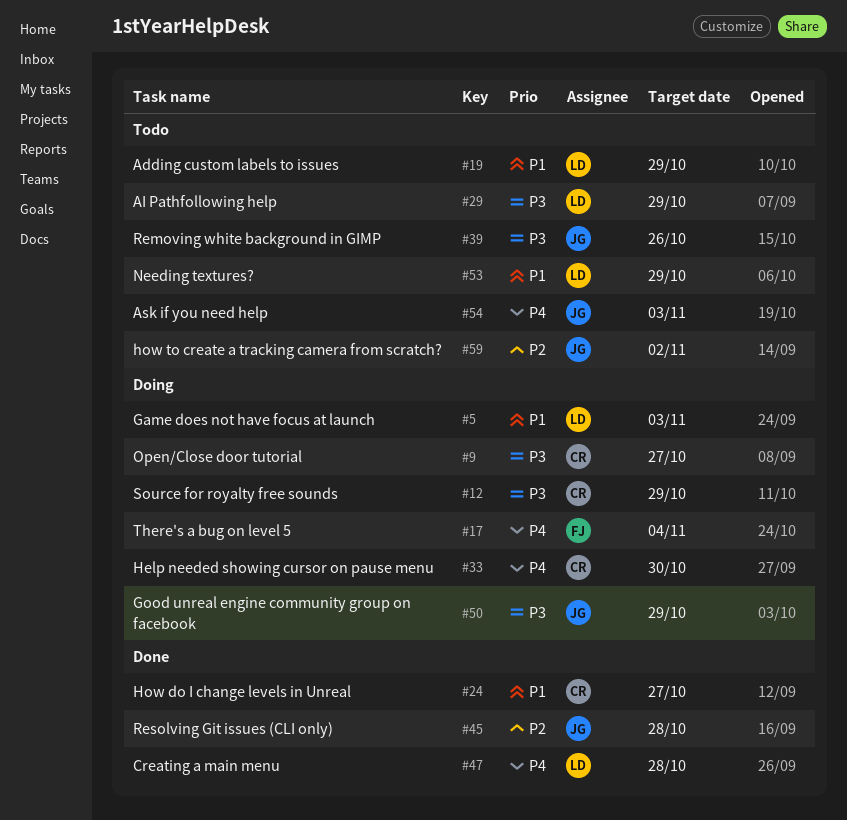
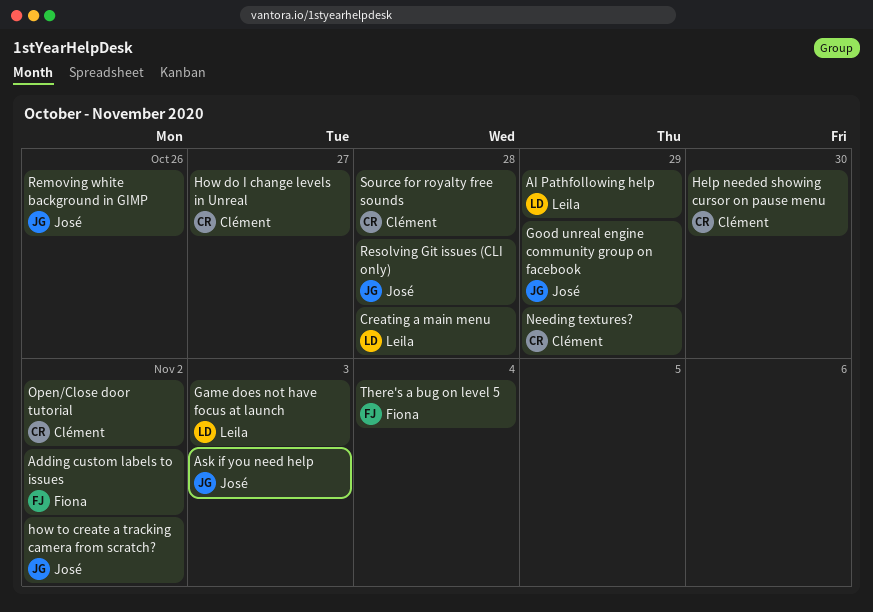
Adding custom labels to issues, owner: Leila -> Fiona
Adding custom labels to issues, due: Oct 29 -> Nov 2
Needing textures?, owner: Leila -> Clément
Open/Close door tutorial, due: Oct 27 -> Nov 2
Source for royalty free sounds, due: Oct 29 -> Oct 28

